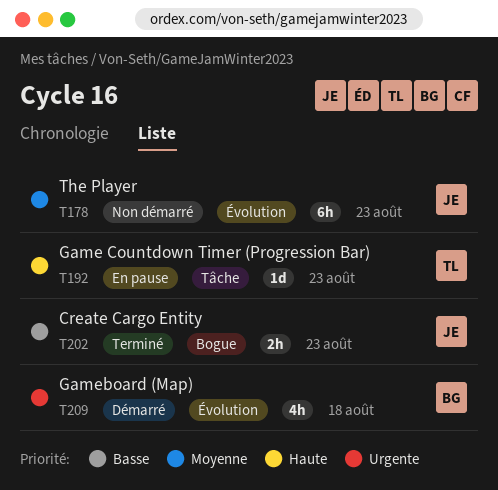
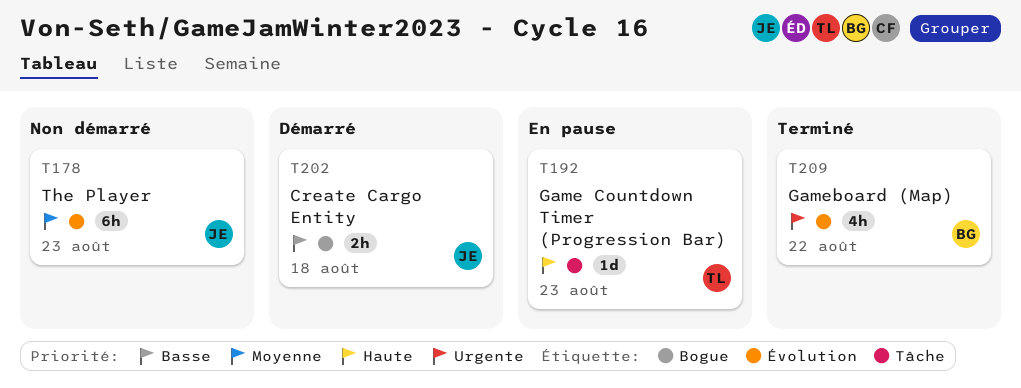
T202, status: Terminé -> Démarré
T202, due: Aug 23 -> Aug 18
T209, status: Démarré -> Terminé
T209, due: Aug 18 -> Aug 22

